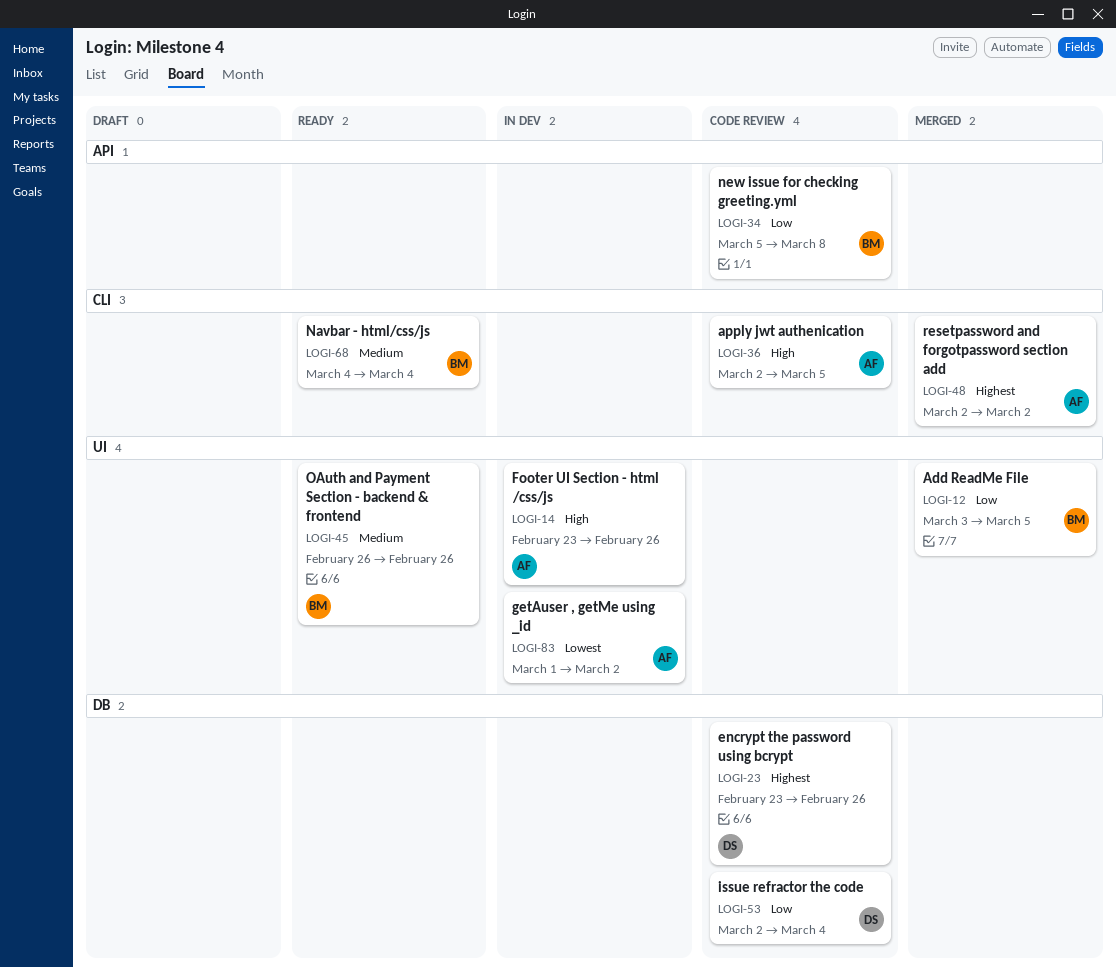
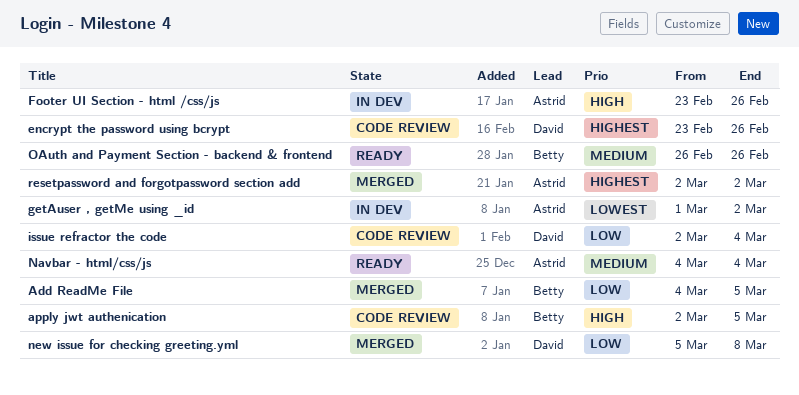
Add ReadMe File, start: Mar 3 -> Mar 4
apply jwt authenication, owner: Astrid -> Betty
Navbar - html/css/js, owner: Betty -> Astrid
new issue for checking greeting.yml, status: Code review -> Merged
new issue for checking greeting.yml, owner: Betty -> David

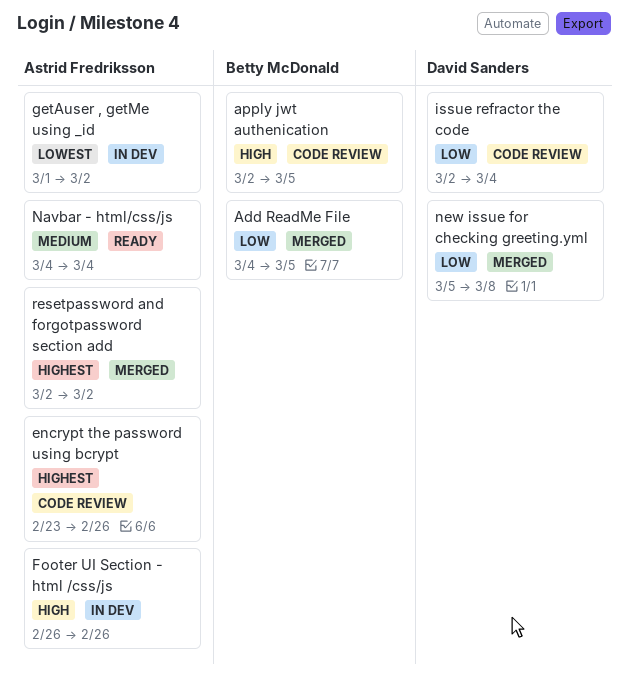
encrypt the password using bcrypt, owner: David Sanders -> Astrid Fredriksson
Footer UI Section - html /css/js, start: Feb 23 -> Feb 26
OAuth and Payment Section - backend & frontend: present -> none

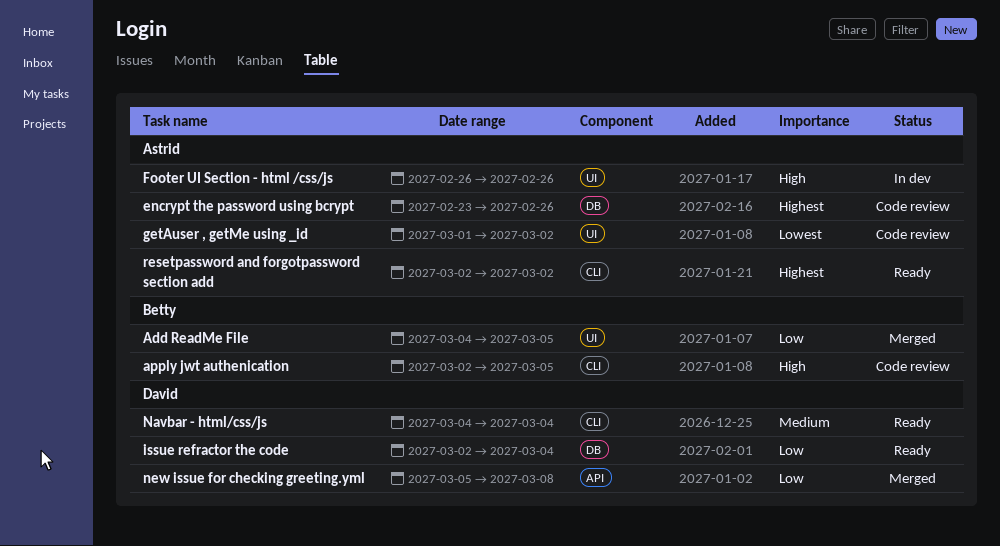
getAuser , getMe using _id, status: In dev -> Code review
issue refractor the code, status: Code review -> Ready
Navbar - html/css/js, owner: Astrid Fredriksson -> David Sanders
resetpassword and forgotpassword section add, status: Merged -> Ready

